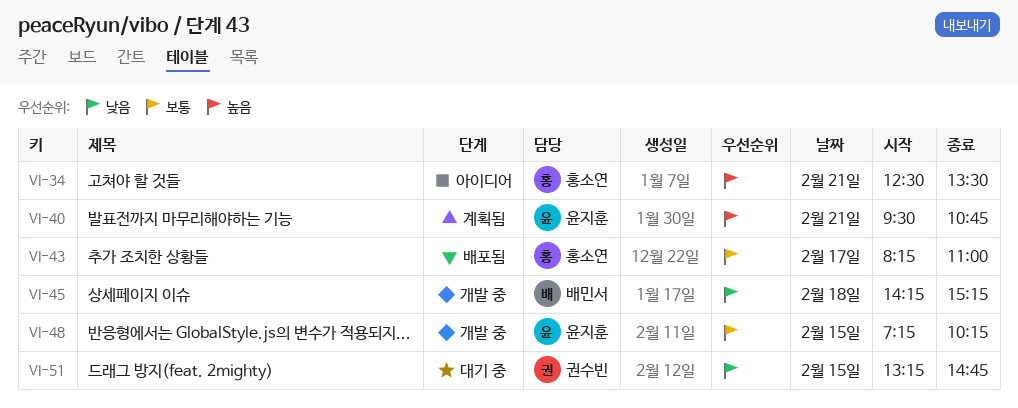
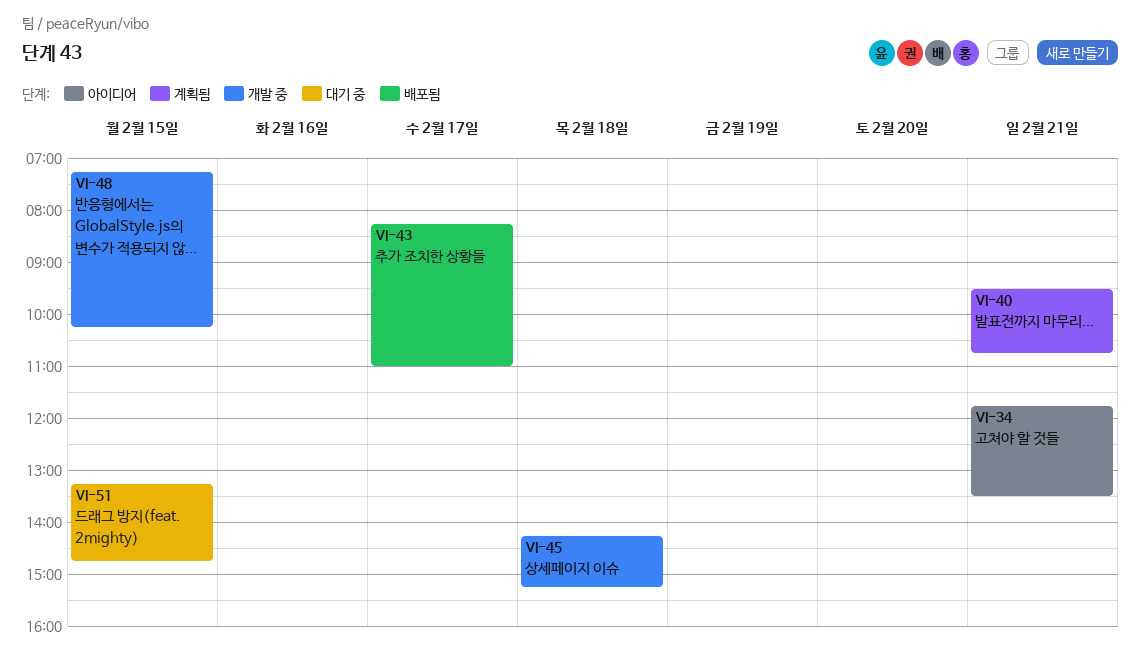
VI-34, begins: 12:30 -> 11:45

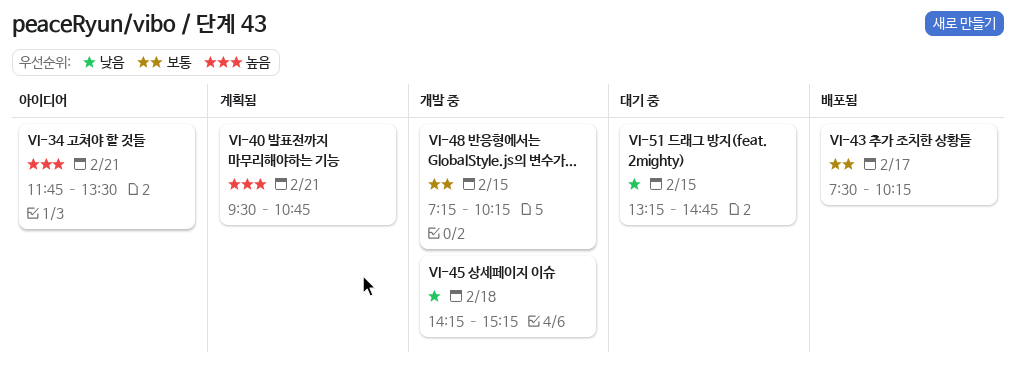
VI-43, begins: 08:15 -> 07:30
VI-43, ends: 11:00 -> 10:15

